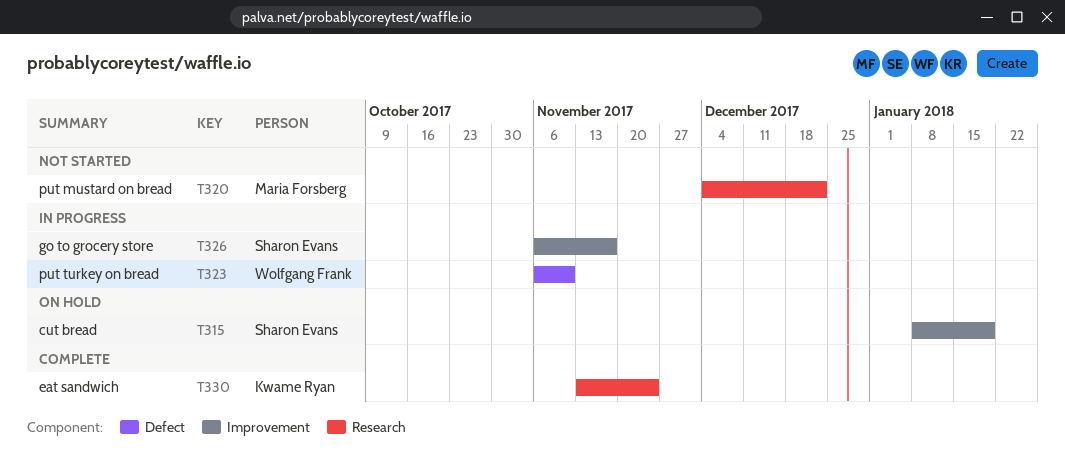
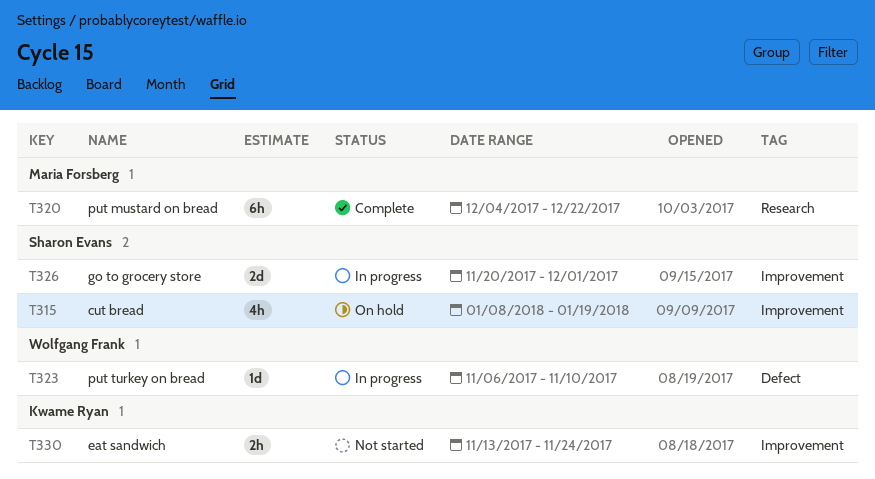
T320, status: Not started -> Complete
T326, start: Nov 6 -> Nov 20
T326, due: Nov 17 -> Dec 1
T330, status: Complete -> Not started
T330, label: Research -> Improvement

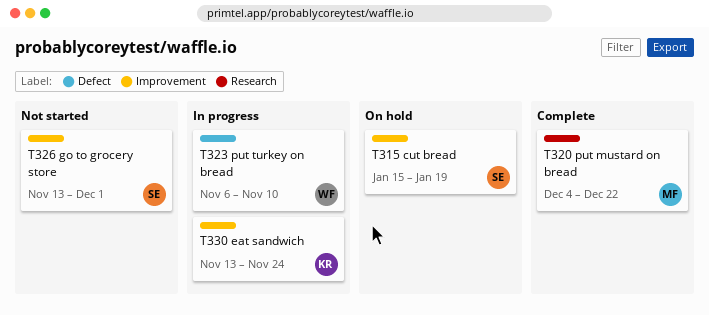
T315, start: Jan 8 -> Jan 15
T326, status: In progress -> Not started
T326, start: Nov 20 -> Nov 13
T330, status: Not started -> In progress

